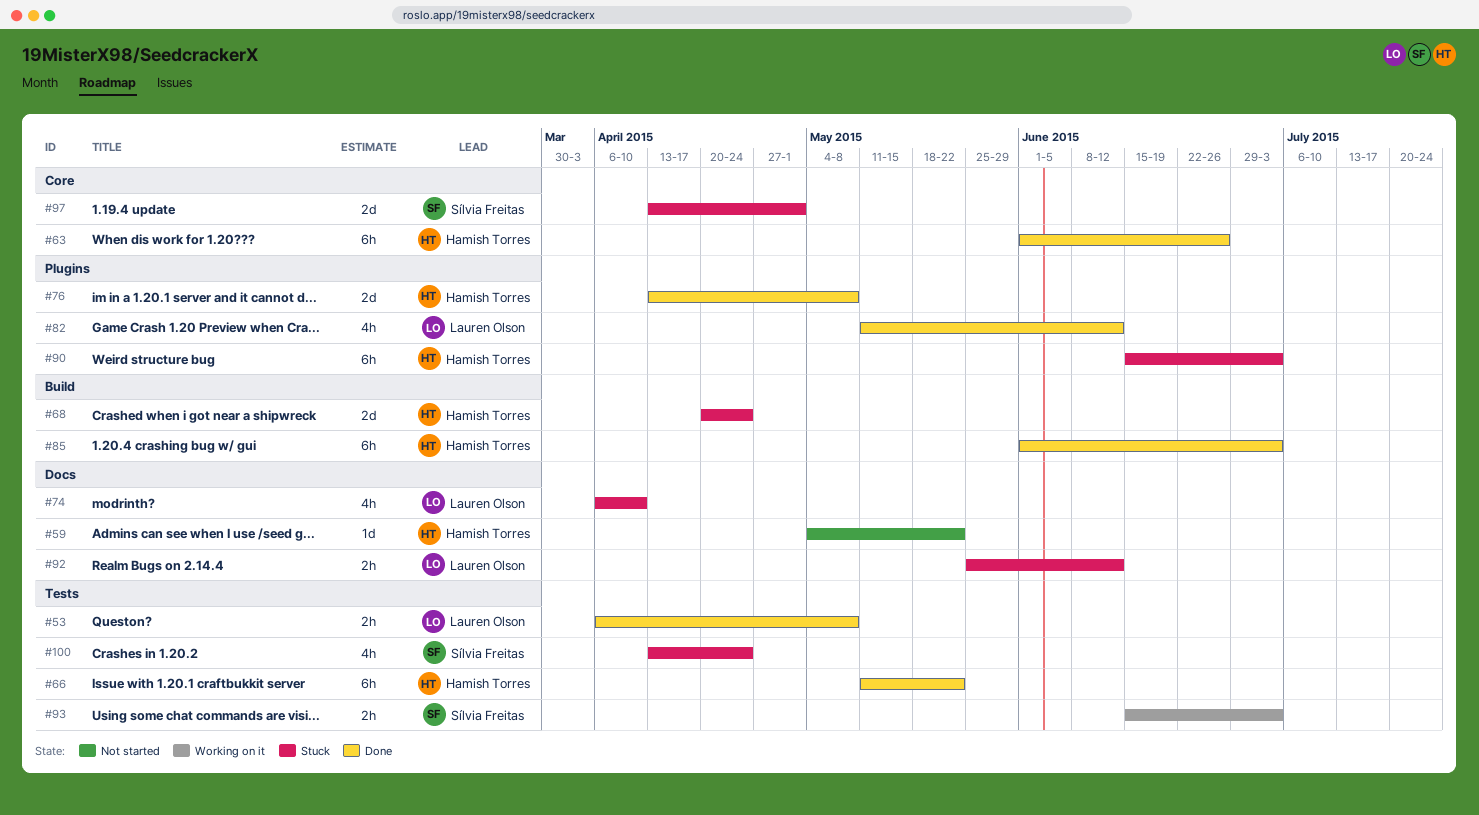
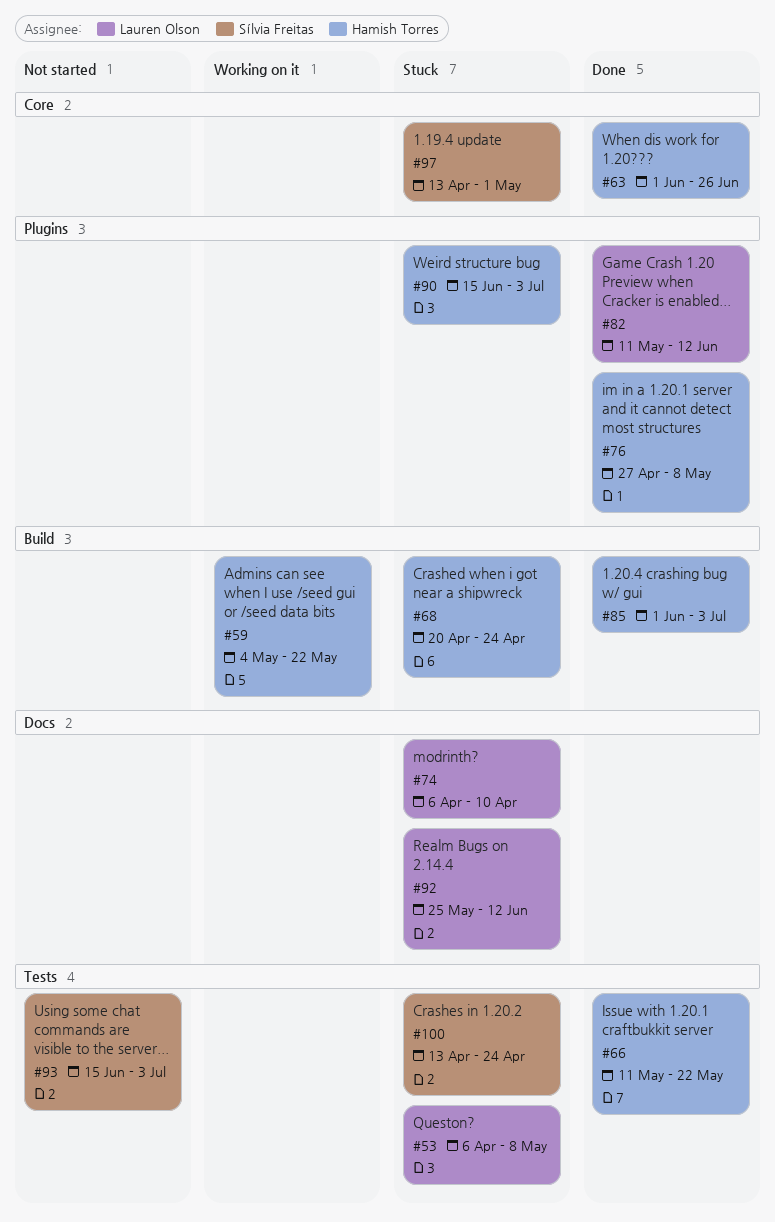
#53, status: Done -> Stuck
#59, status: Not started -> Working on it
#59, label: Docs -> Build
#76, start: Apr 13 -> Apr 27
#93, status: Working on it -> Not started

